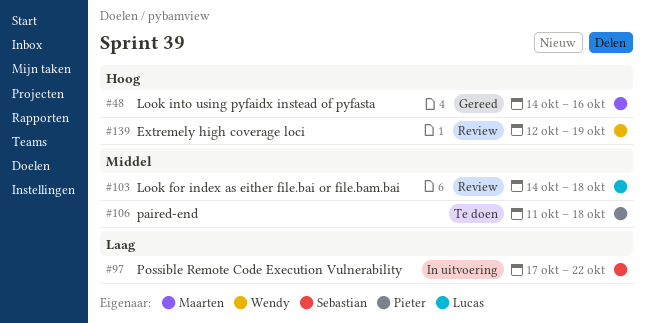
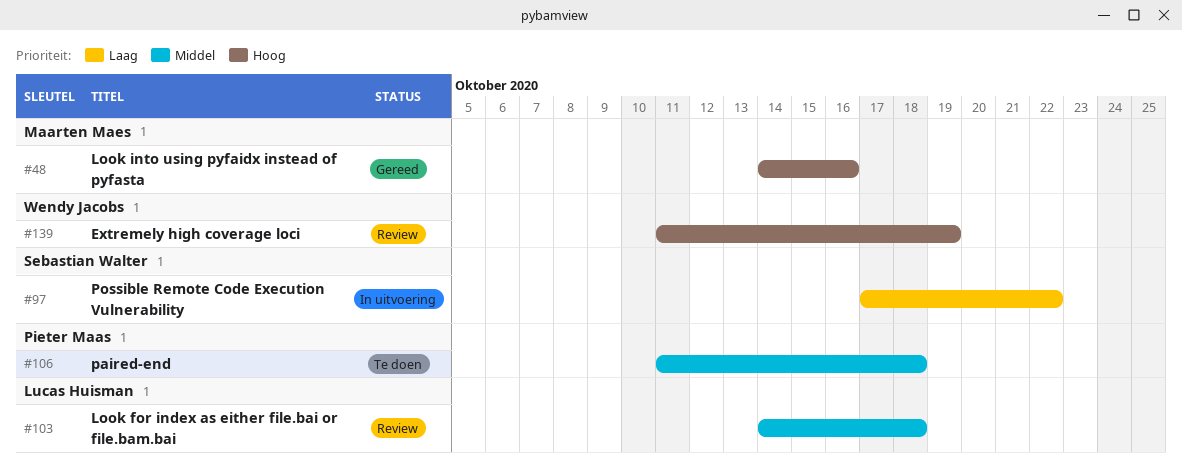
#139, start: Oct 12 -> Oct 11

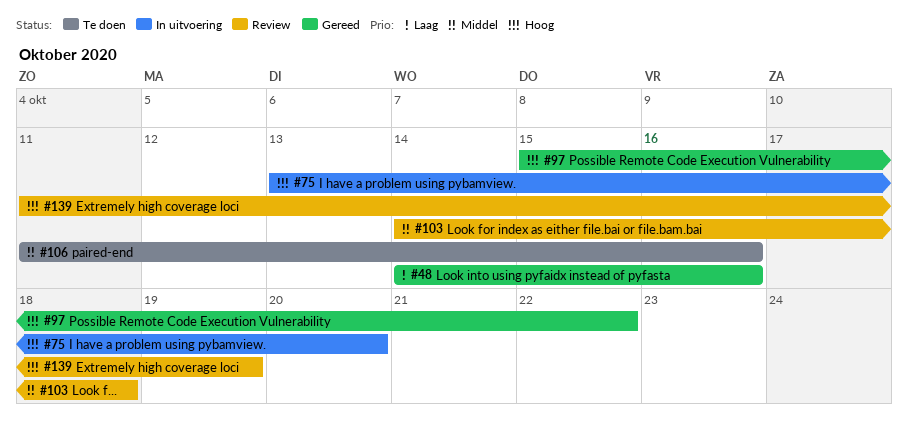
#48, priority: Hoog -> Laag
#75: none -> present
#97, status: In uitvoering -> Gereed
#97, priority: Laag -> Hoog
#97, start: Oct 17 -> Oct 15
#106, due: Oct 18 -> Oct 16

